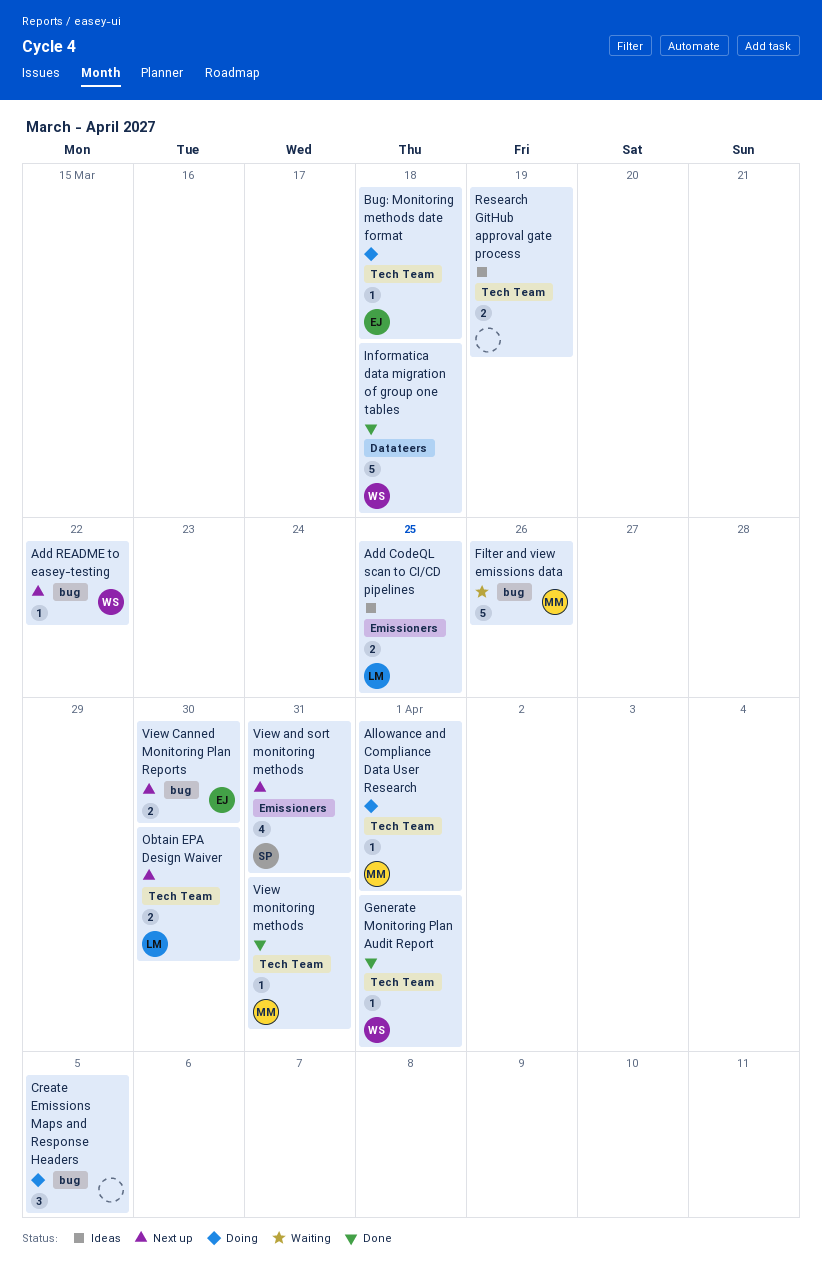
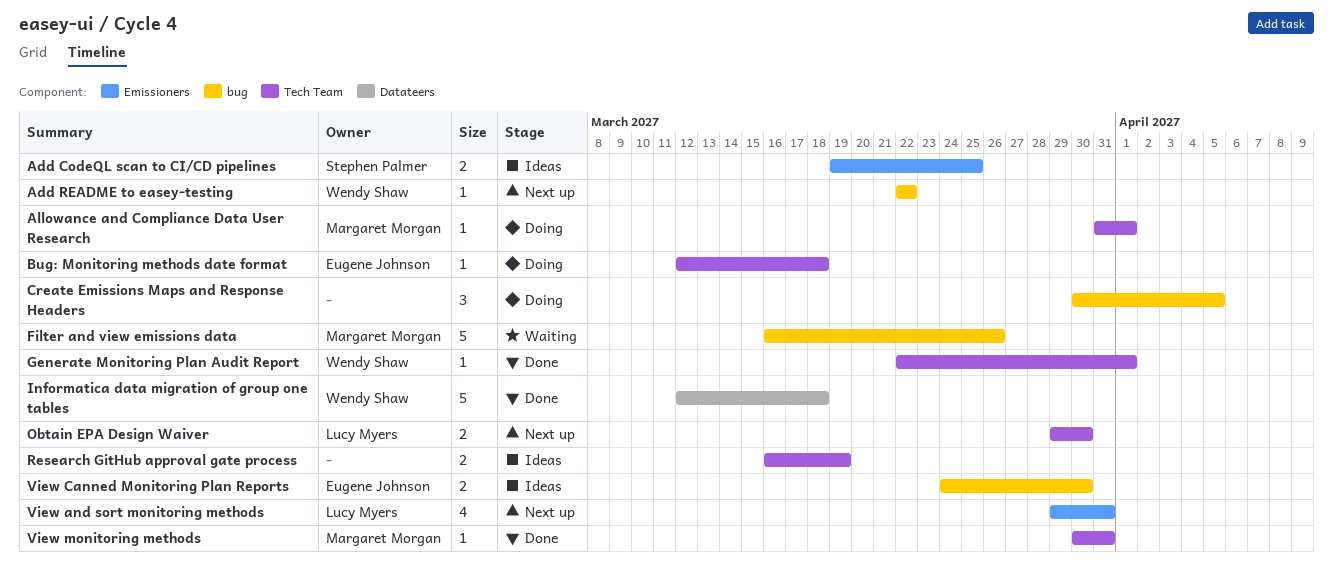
Add CodeQL scan to CI/CD pipelines, owner: Lucy Myers -> Stephen Palmer
View and sort monitoring methods, owner: Stephen Palmer -> Lucy Myers
View Canned Monitoring Plan Reports, status: Next up -> Ideas

